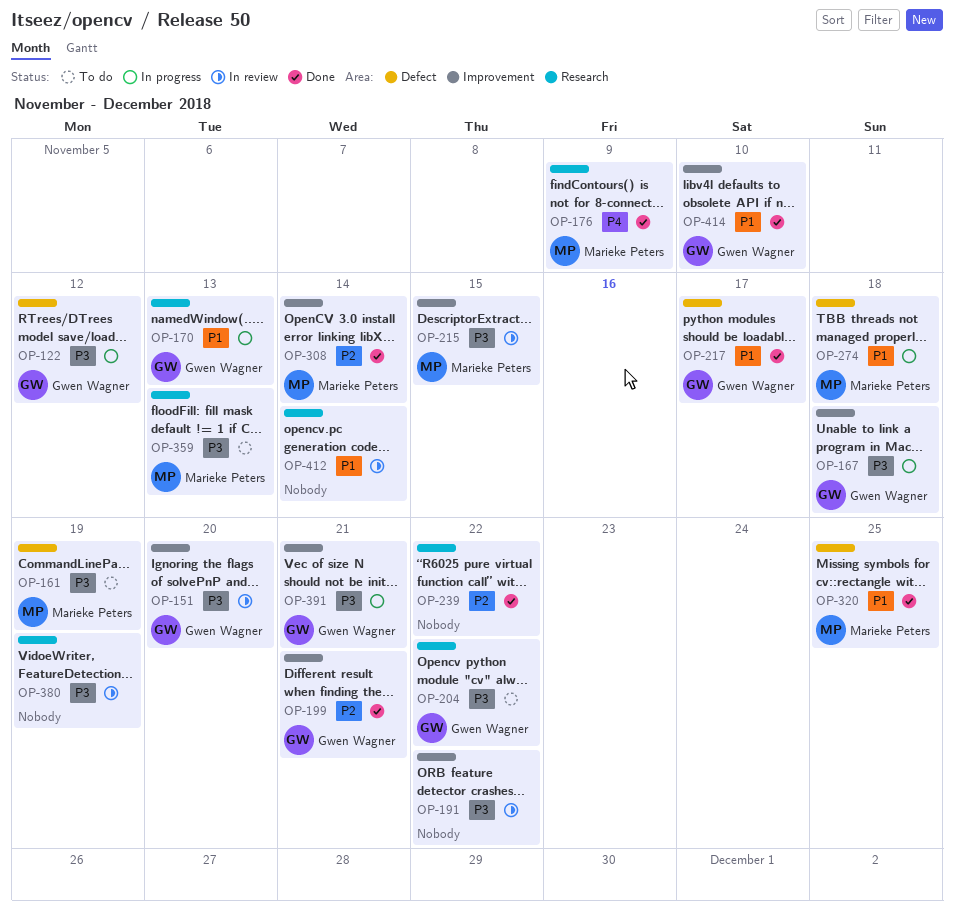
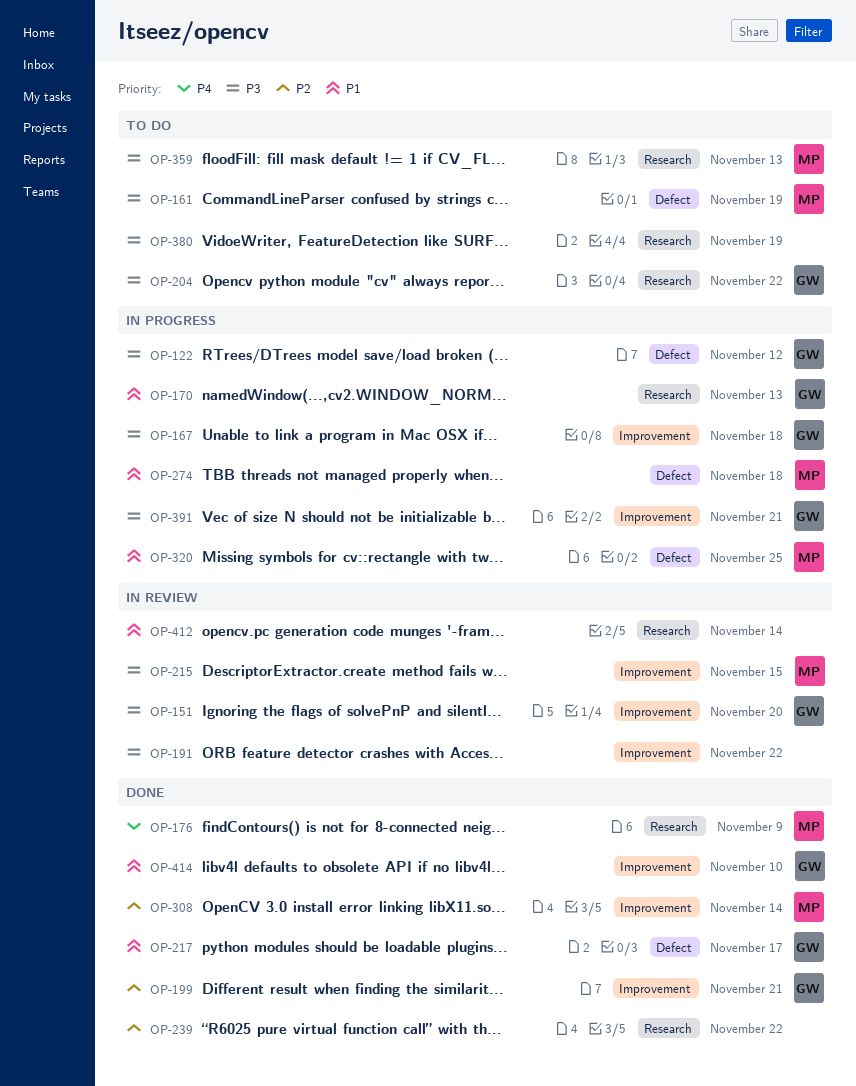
OP-320, status: Done -> In progress
OP-380, status: In review -> To do

